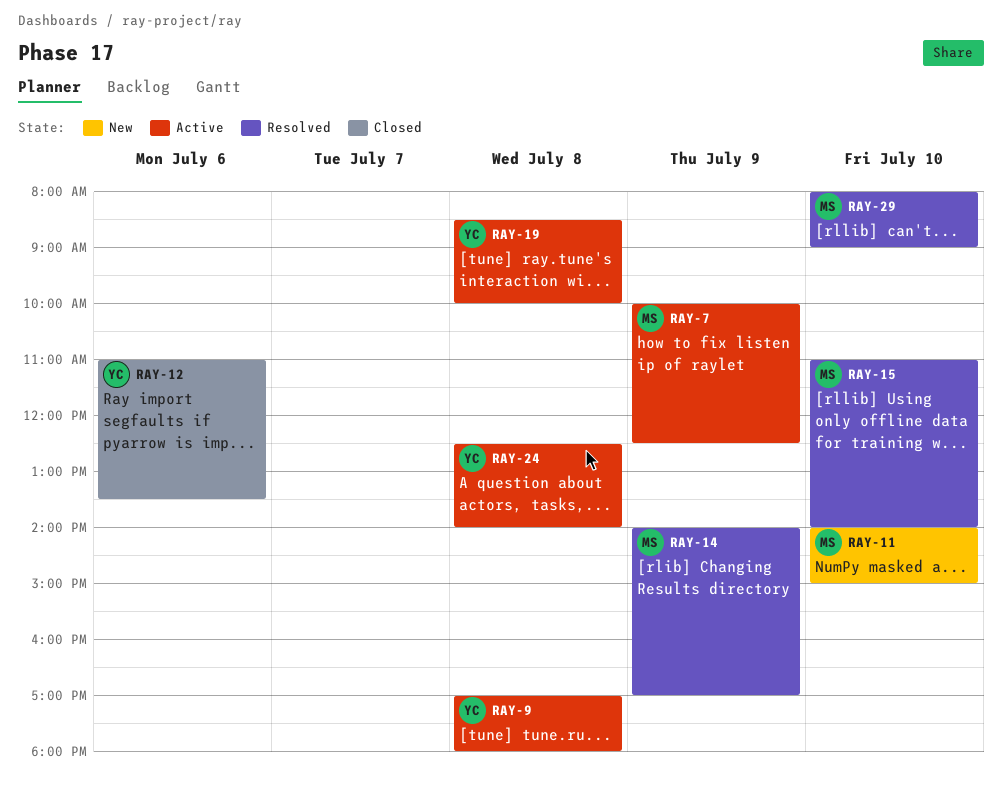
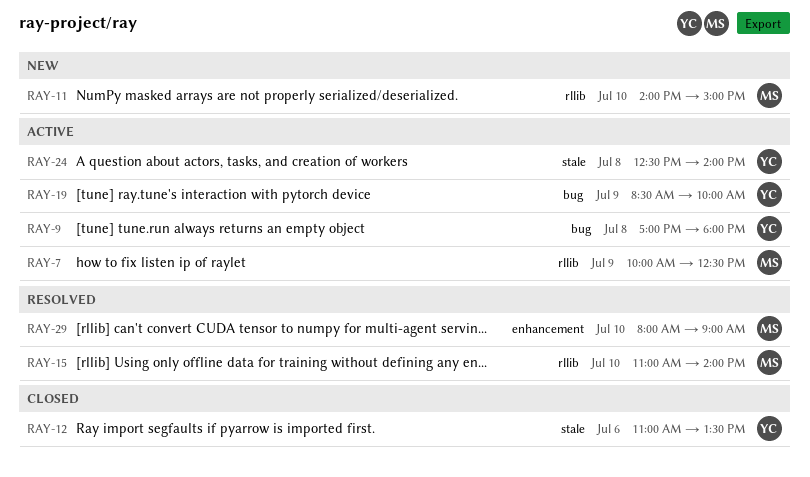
RAY-14: present -> none
RAY-19, day: Jul 8 -> Jul 9

